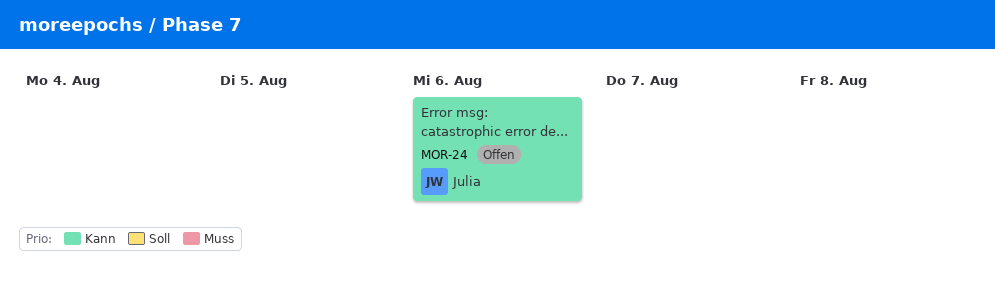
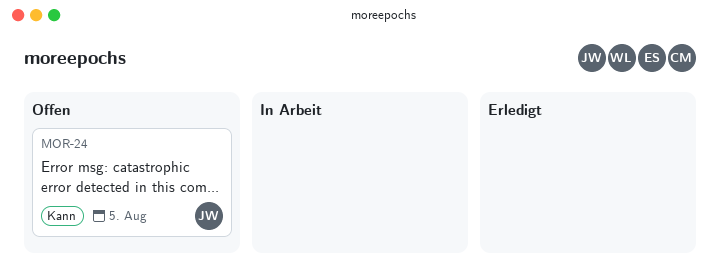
MOR-24, due: Aug 6 -> Aug 5

